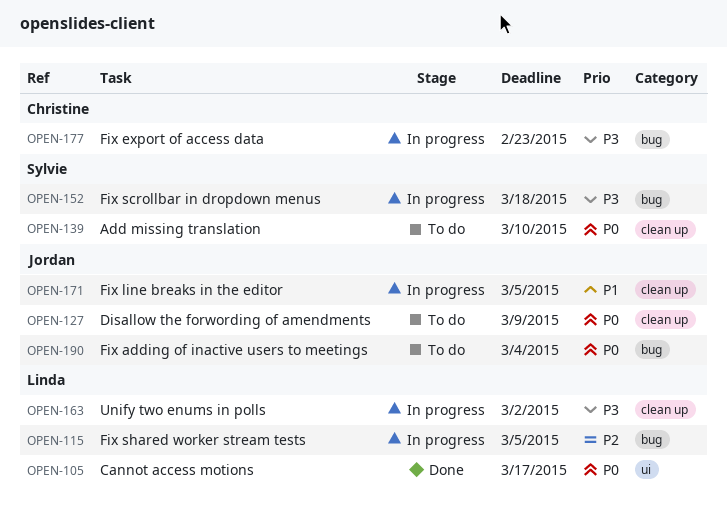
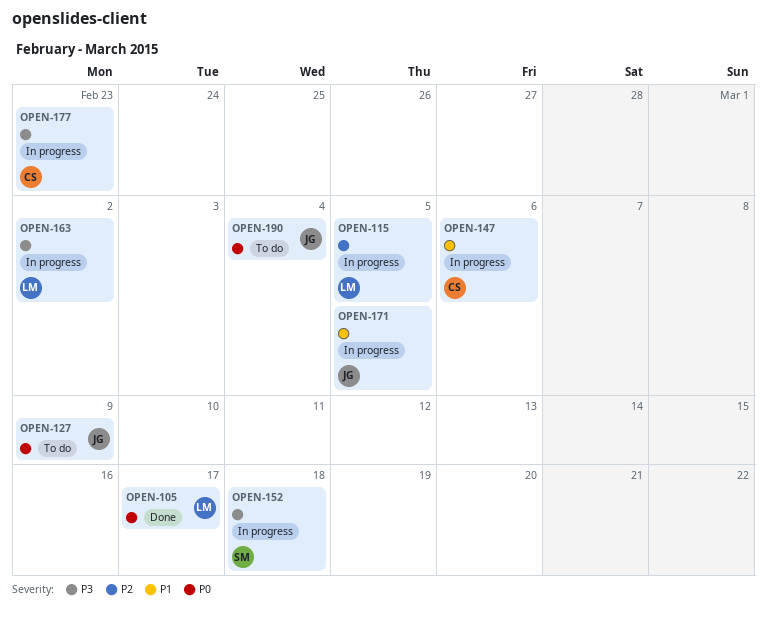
OPEN-139: present -> none
OPEN-147: none -> present

